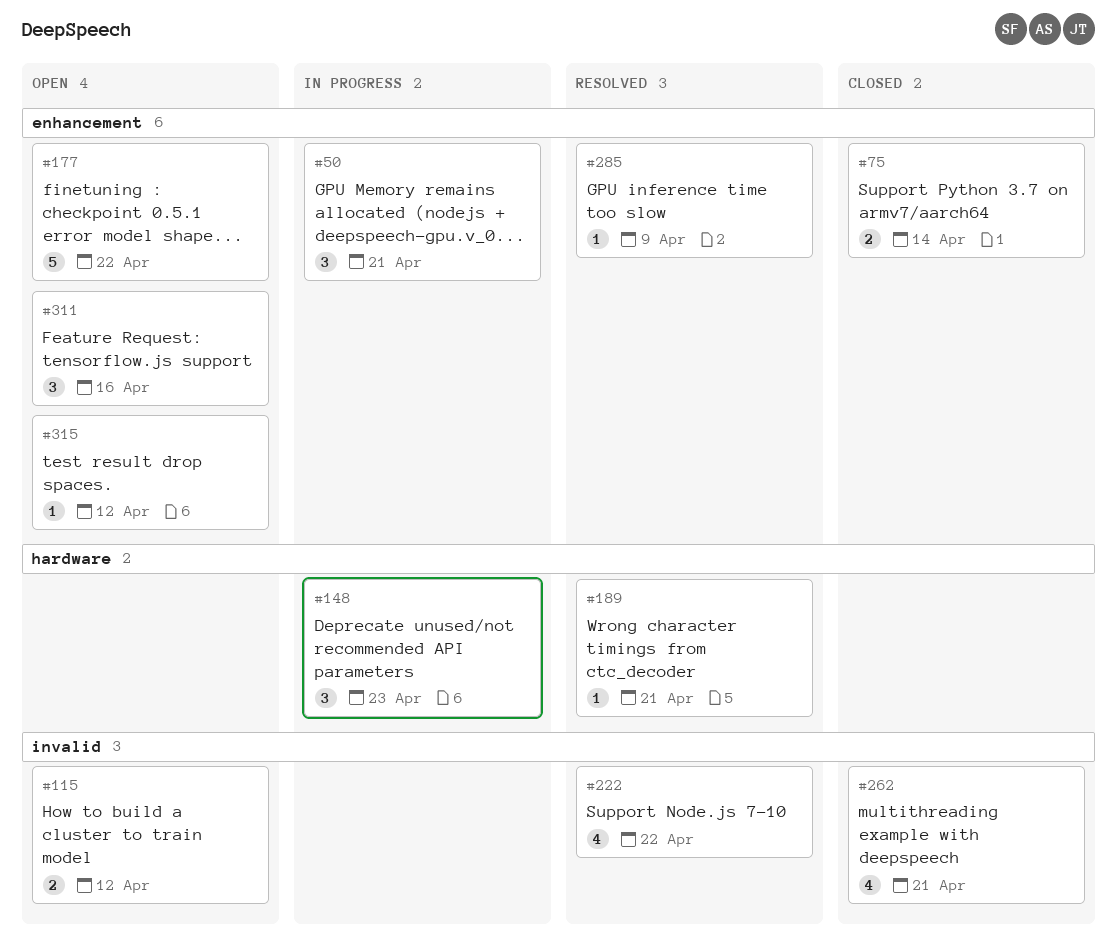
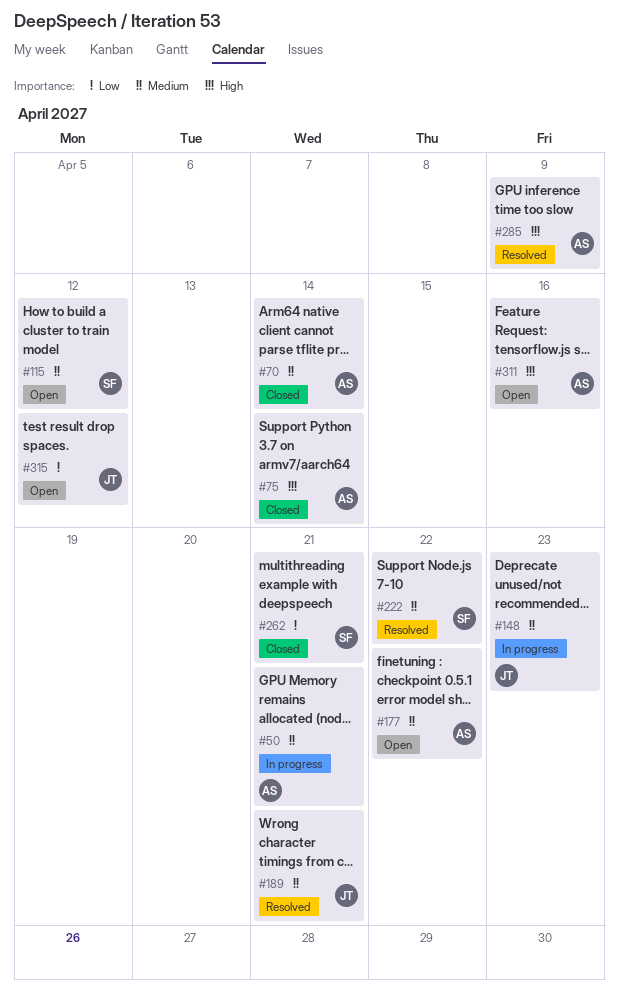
#70: none -> present

